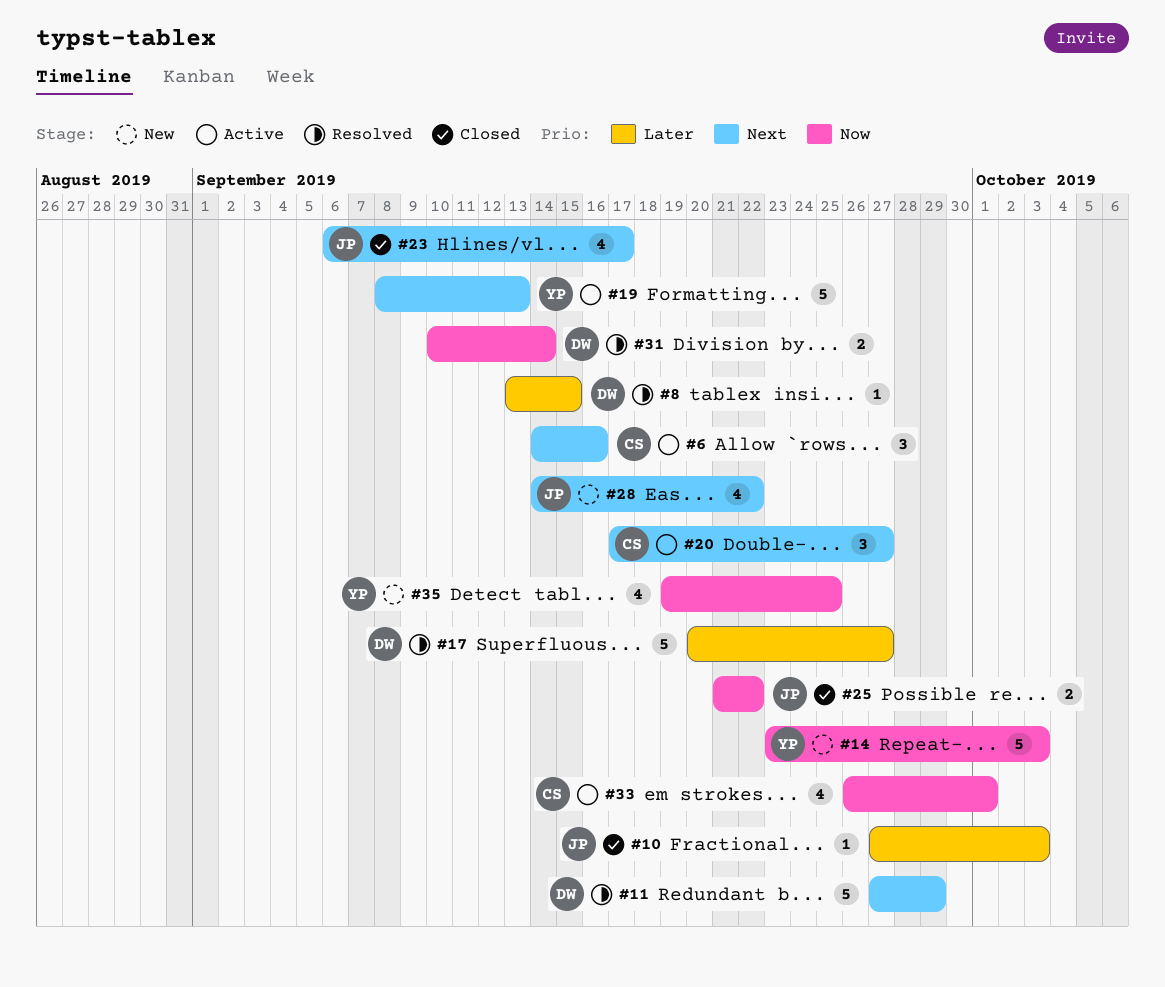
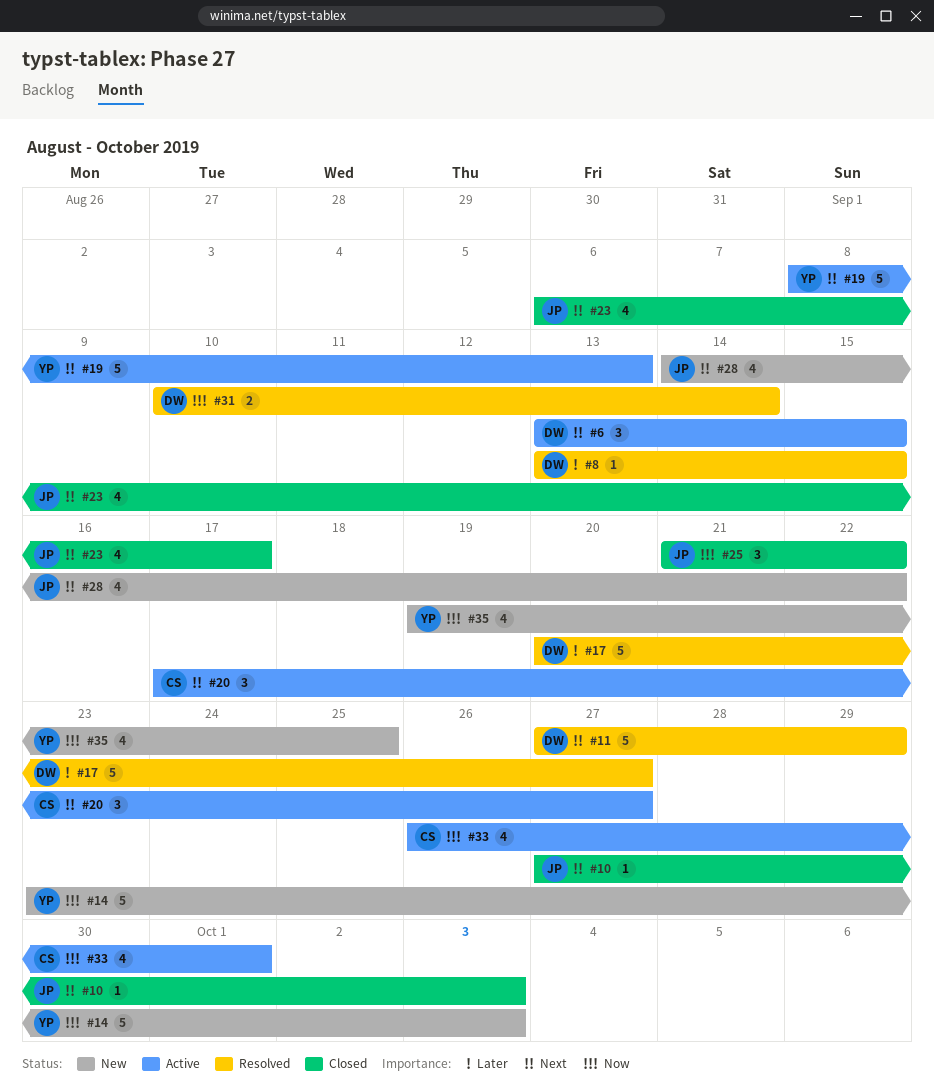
#6, owner: CS -> DW
#6, start: Sep 14 -> Sep 13
#6, due: Sep 16 -> Sep 15
#10, priority: Later -> Next
#25, estimate: 2 -> 3

